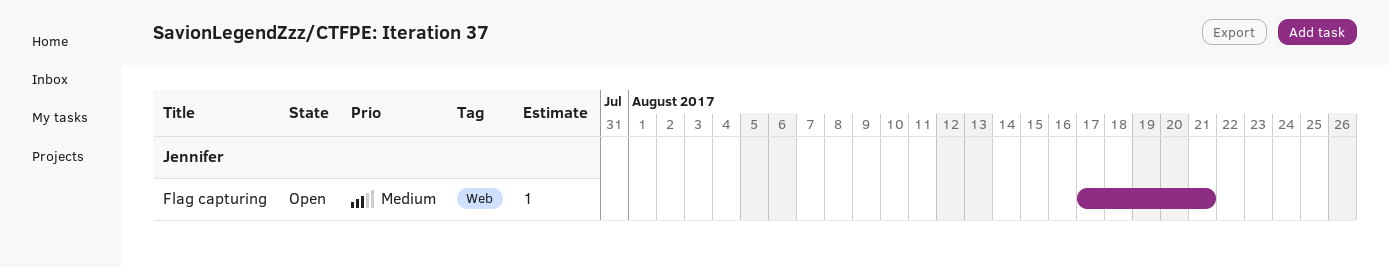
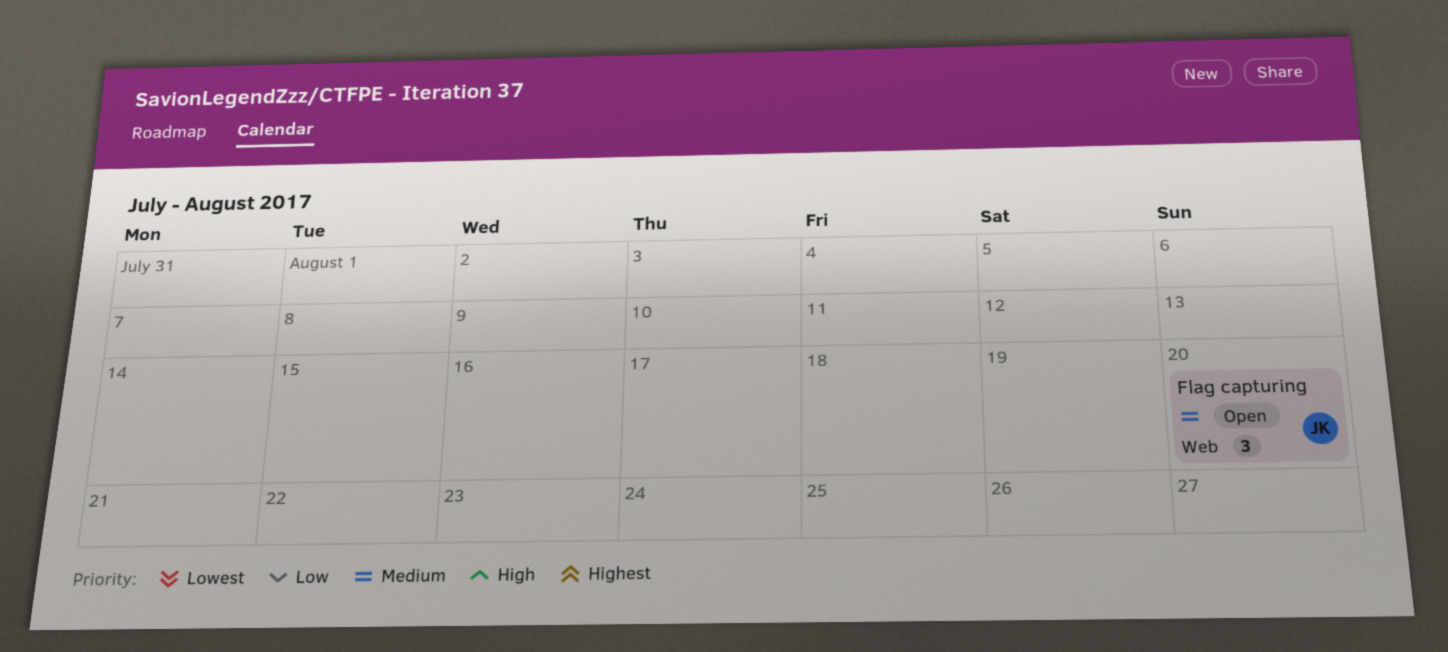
Flag capturing, estimate: 1 -> 3
Flag capturing, due: Aug 21 -> Aug 20

